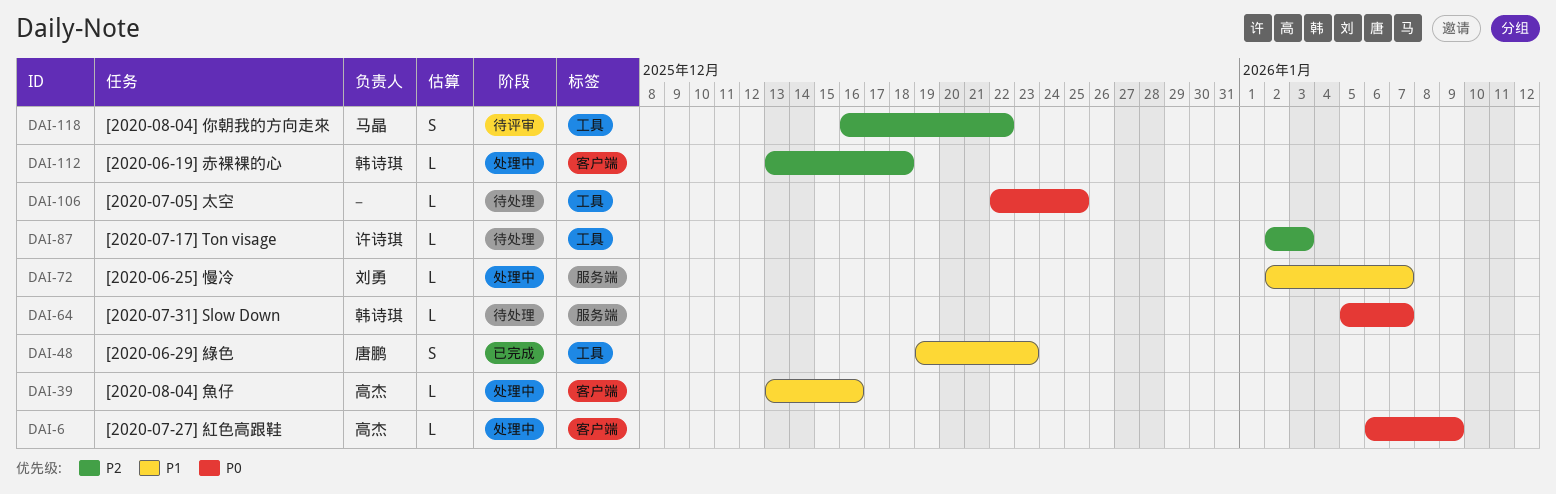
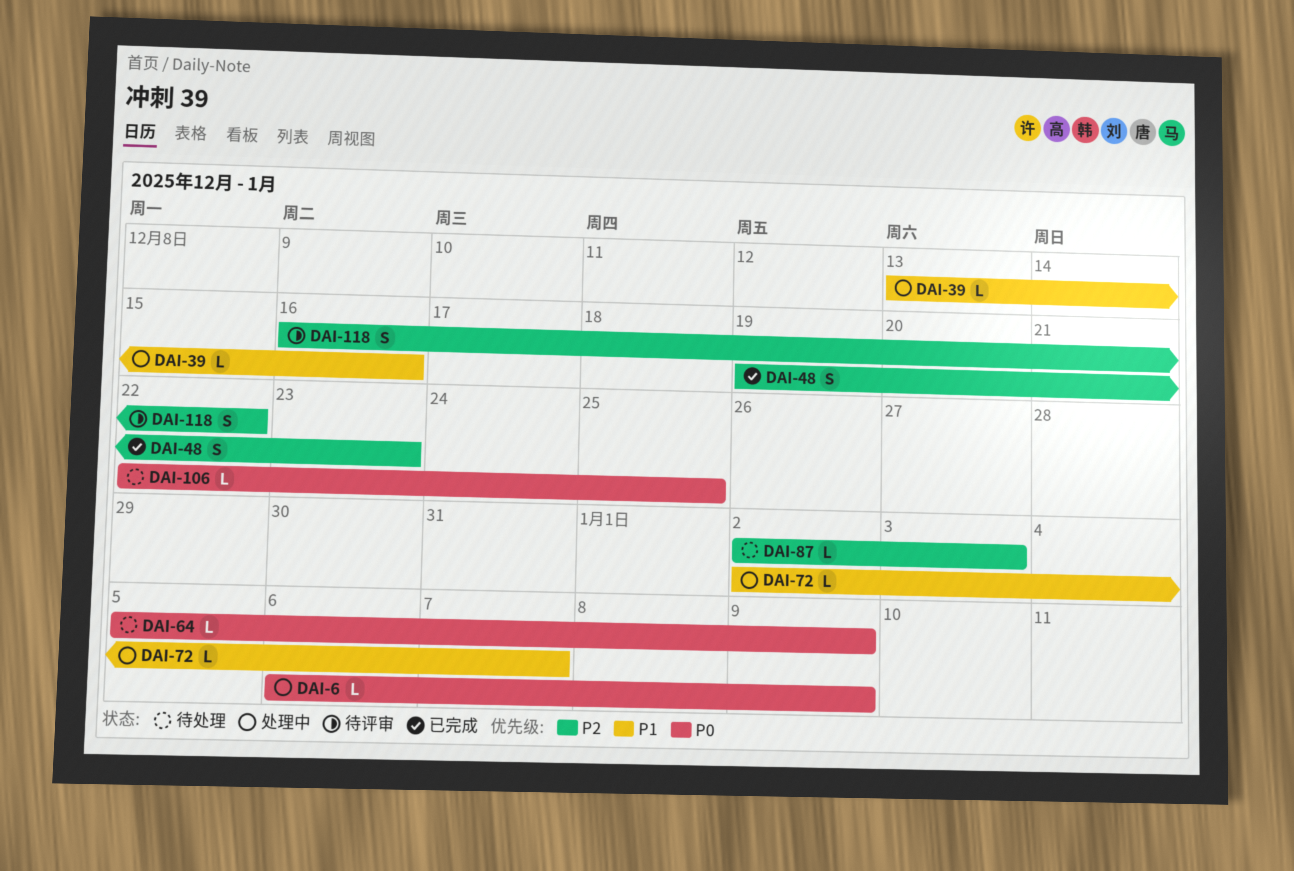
DAI-48, priority: P1 -> P2
DAI-64, due: Jan 7 -> Jan 9
DAI-112: present -> none

